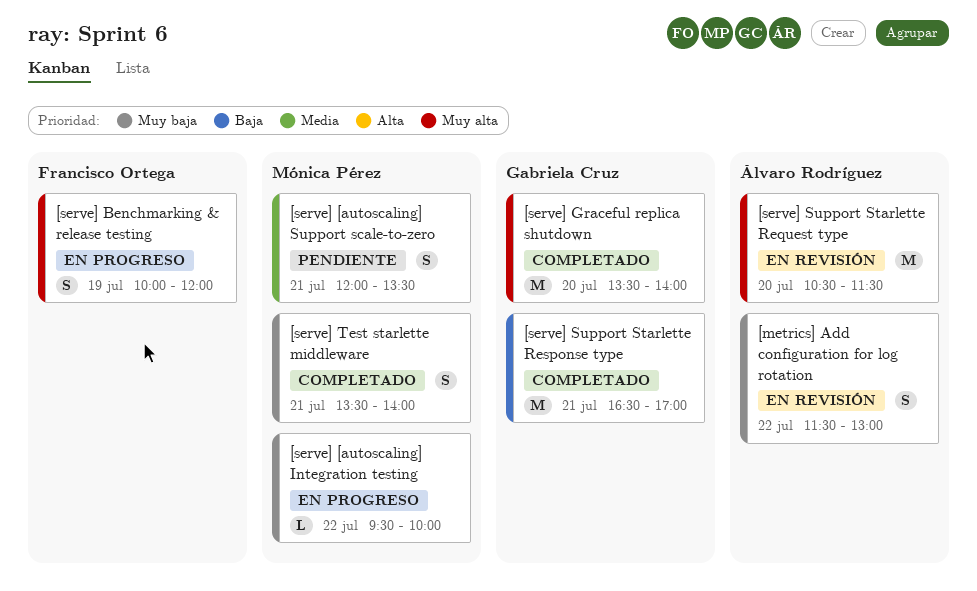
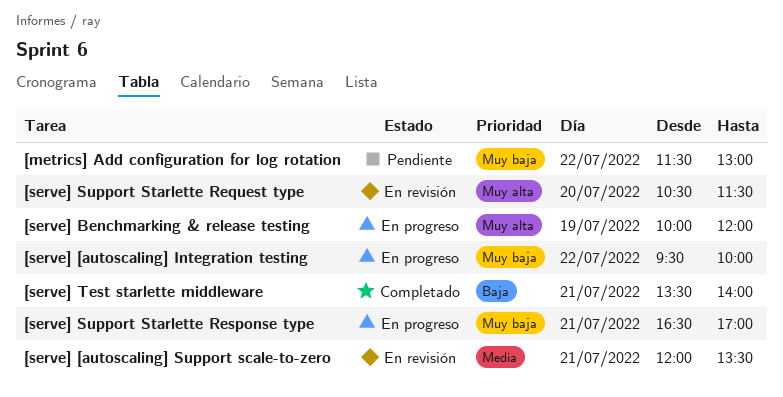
[metrics] Add configuration for log rotation, status: En revisión -> Pendiente
[serve] [autoscaling] Support scale-to-zero, status: Pendiente -> En revisión
[serve] Graceful replica shutdown: present -> none
[serve] Support Starlette Response type, status: Completado -> En progreso
[serve] Support Starlette Response type, priority: Baja -> Muy baja
[serve] Test starlette middleware, priority: Muy baja -> Baja

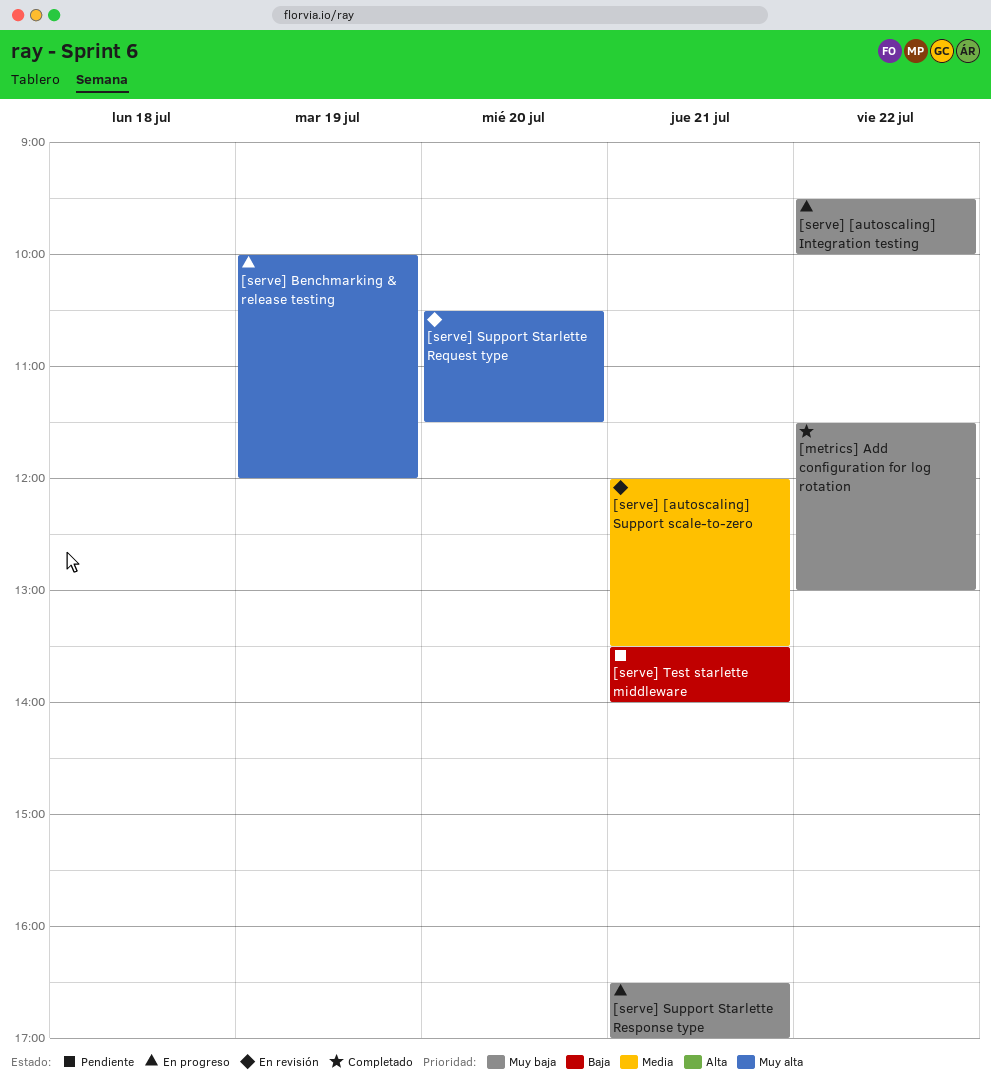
[metrics] Add configuration for log rotation, status: Pendiente -> Completado
[serve] Test starlette middleware, status: Completado -> Pendiente

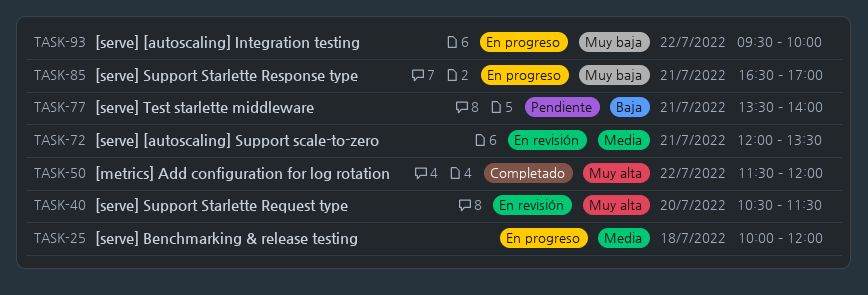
[metrics] Add configuration for log rotation, priority: Muy baja -> Muy alta
[metrics] Add configuration for log rotation, ends: 13:00 -> 12:00
[serve] Benchmarking & release testing, priority: Muy alta -> Media
[serve] Benchmarking & release testing, day: Jul 19 -> Jul 18

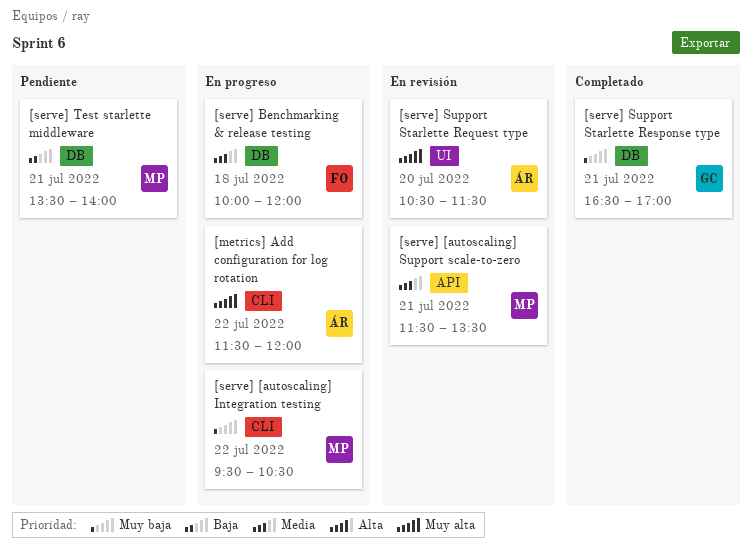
[metrics] Add configuration for log rotation, status: Completado -> En progreso
[serve] [autoscaling] Integration testing, ends: 10:00 -> 10:30
[serve] [autoscaling] Support scale-to-zero, begins: 12:00 -> 11:30
[serve] Support Starlette Response type, status: En progreso -> Completado

